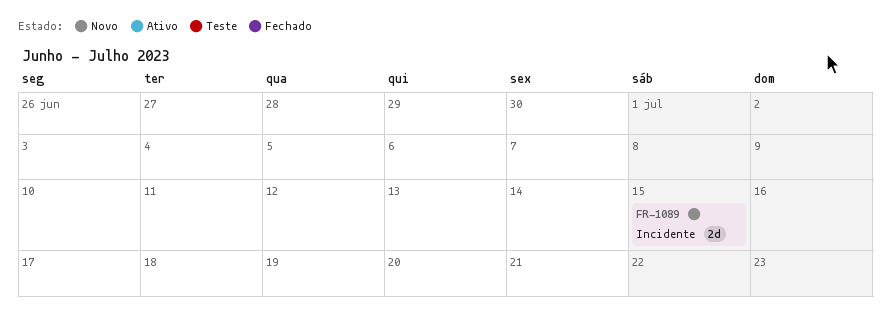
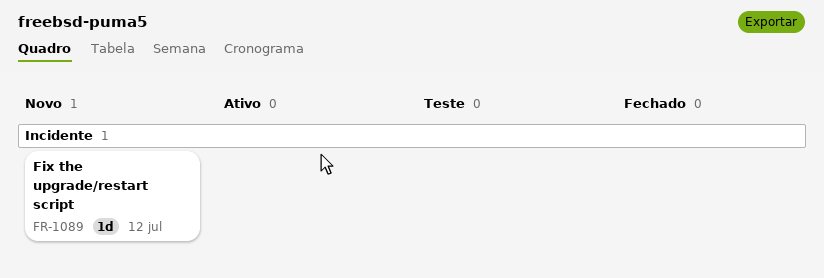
FR-1089, estimate: 2d -> 1d
FR-1089, due: Jul 15 -> Jul 12

